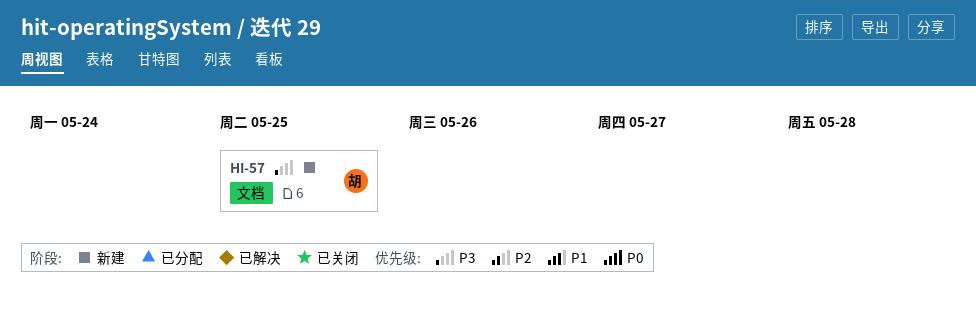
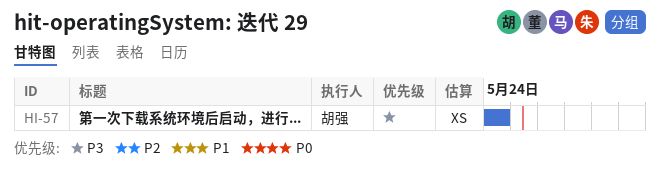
HI-57, due: May 25 -> May 24

